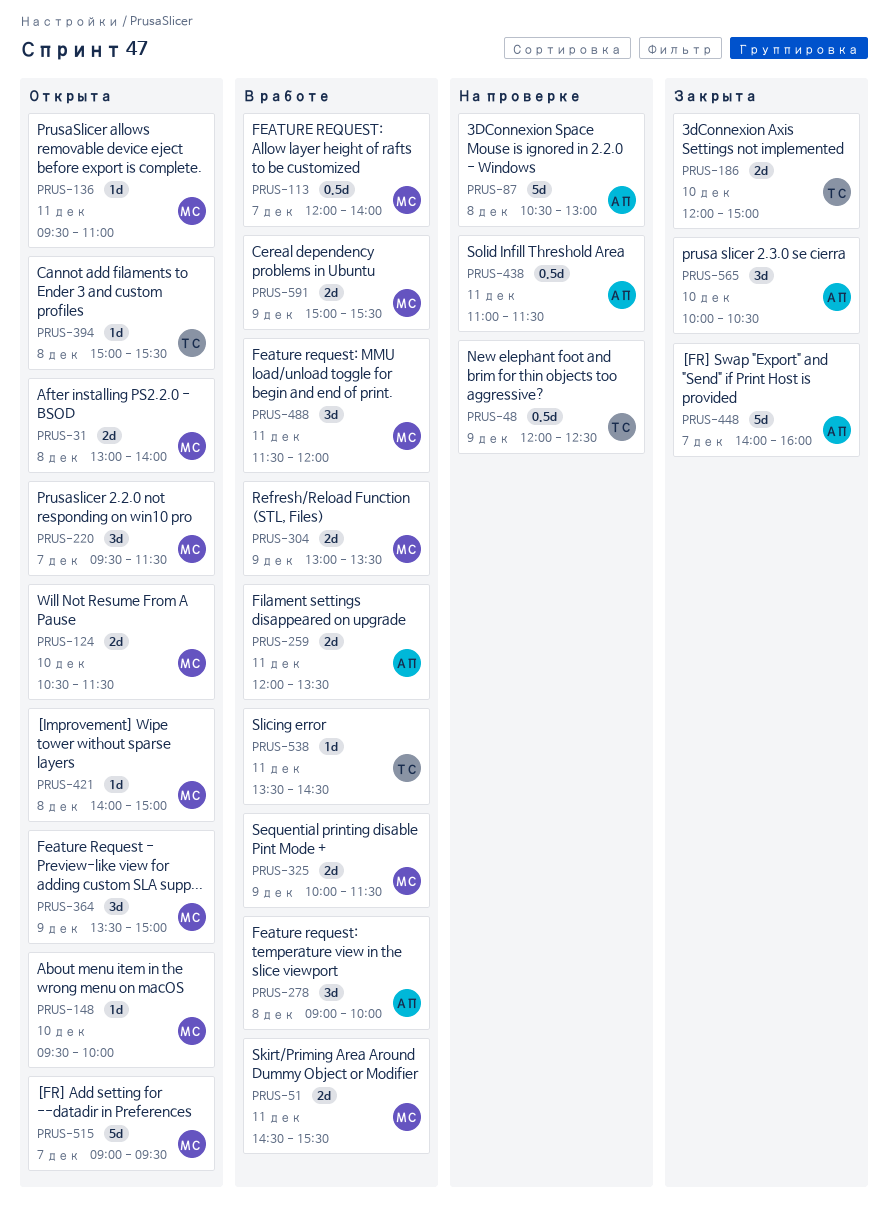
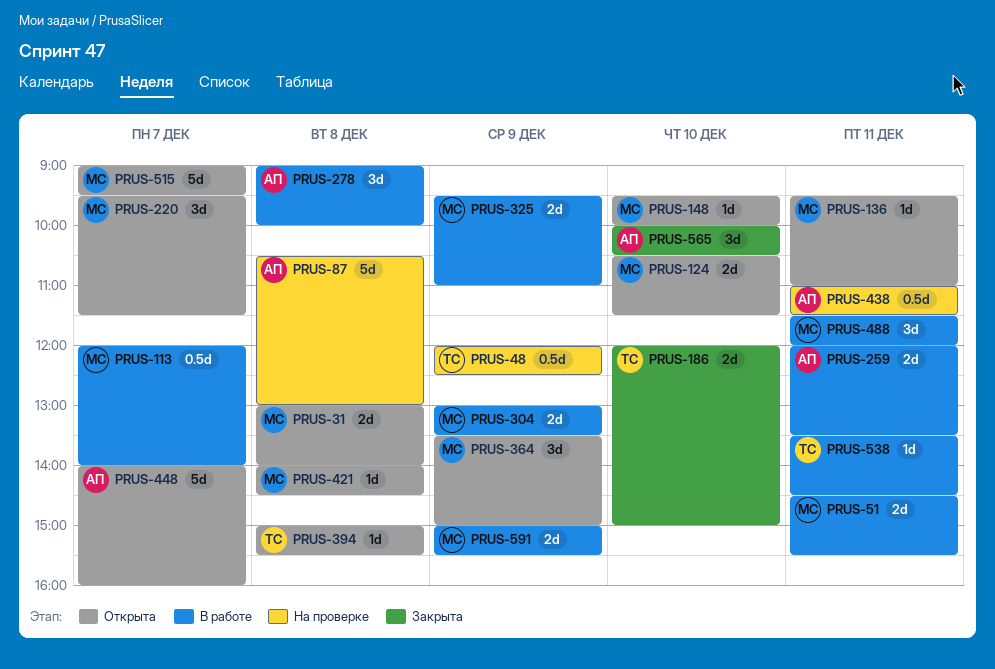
PRUS-325, begins: 10:00 -> 09:30
PRUS-325, ends: 11:30 -> 11:00
PRUS-421, ends: 15:00 -> 14:30
PRUS-448, status: Закрыта -> Открыта

